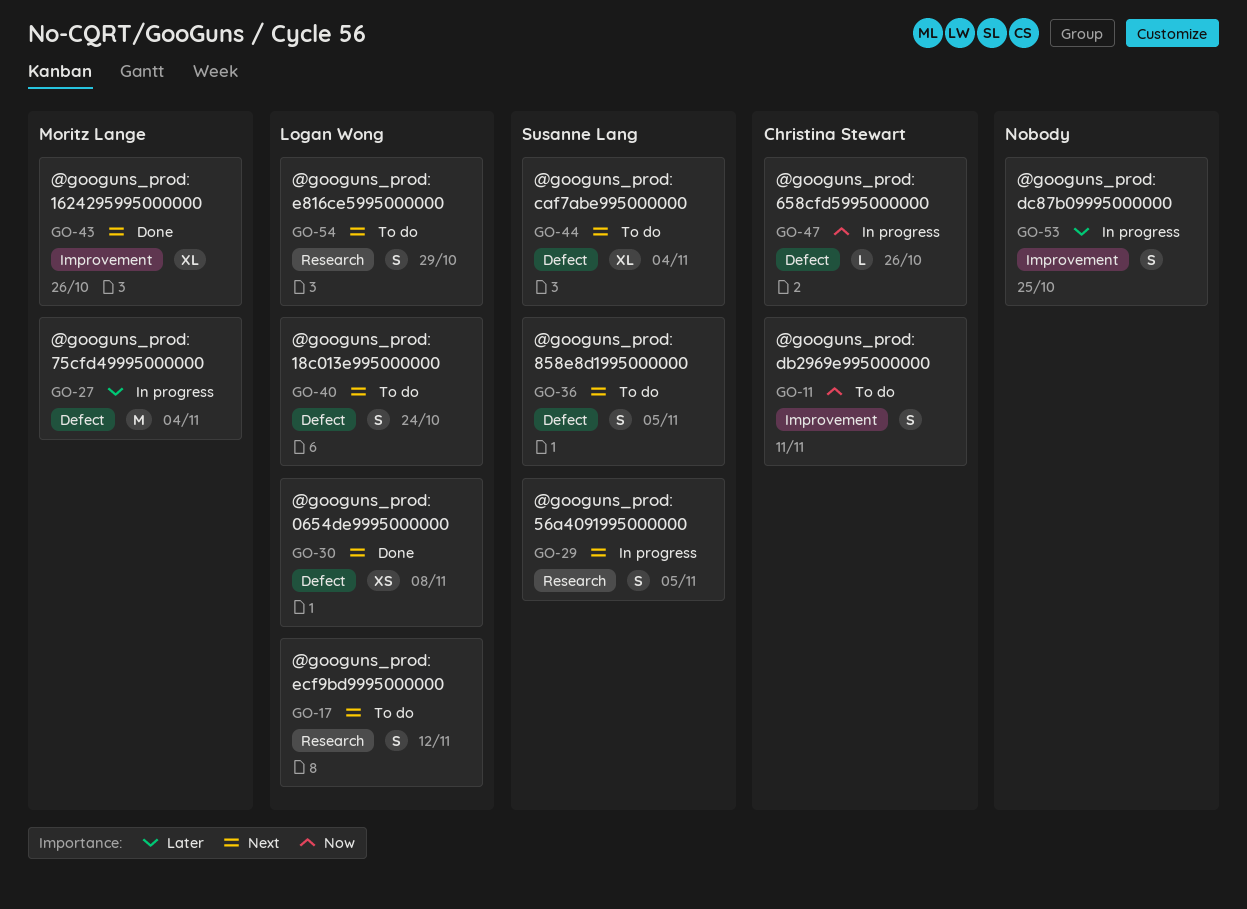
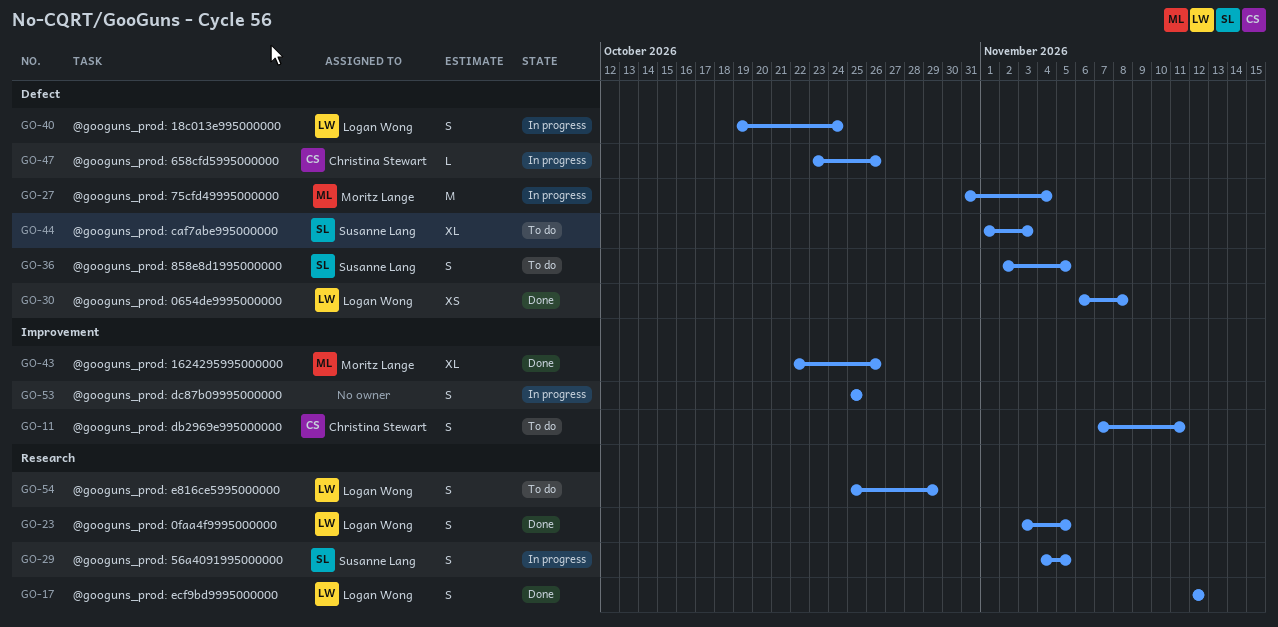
GO-17, status: To do -> Done
GO-23: none -> present
GO-40, status: To do -> In progress
GO-44, due: Nov 4 -> Nov 3

